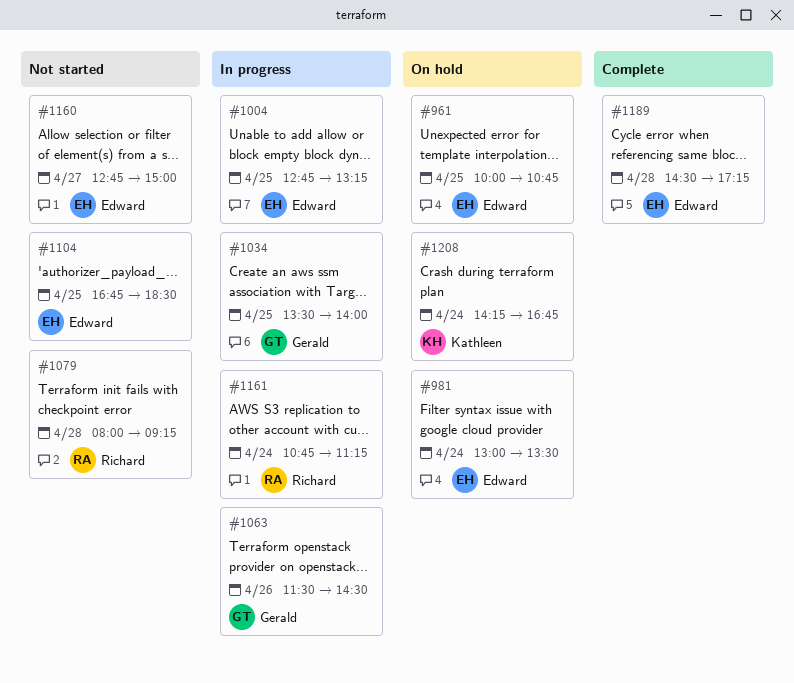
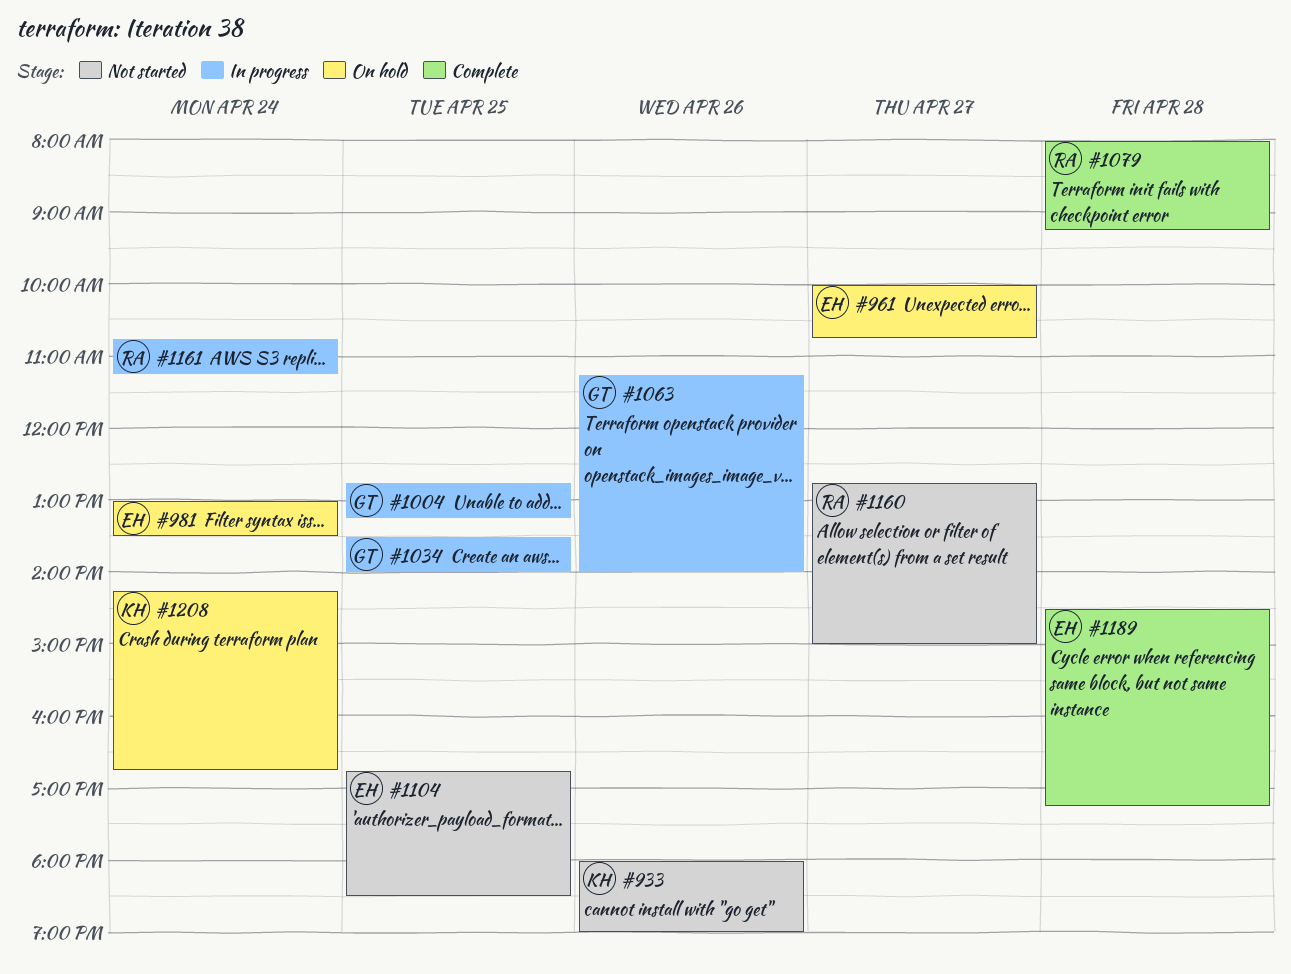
#933: none -> present
#961, day: Apr 25 -> Apr 27
#1004, owner: Edward -> Gerald
#1063, begins: 11:30 -> 11:15
#1063, ends: 14:30 -> 14:00
#1079, status: Not started -> Complete
#1160, owner: Edward -> Richard

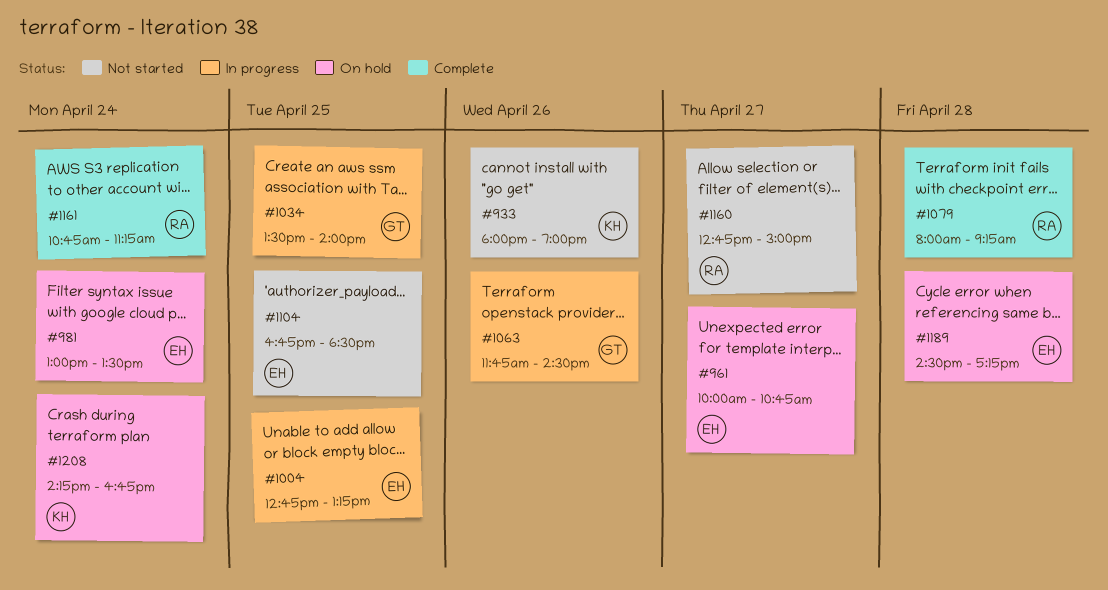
#1004, owner: GT -> EH
#1063, begins: 11:15 -> 11:45
#1063, ends: 14:00 -> 14:30
#1161, status: In progress -> Complete
#1189, status: Complete -> On hold

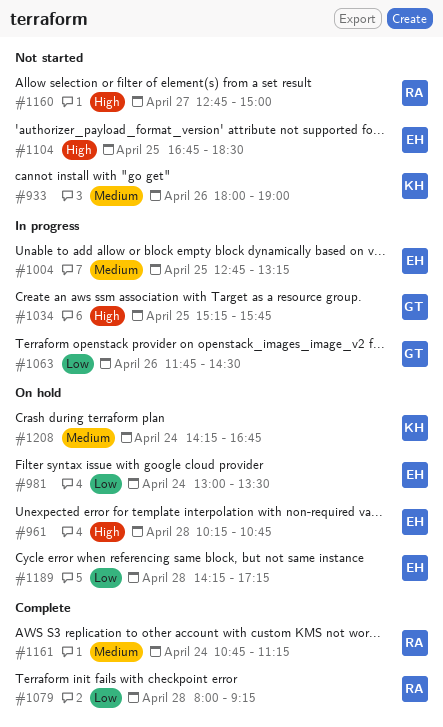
#961, day: Apr 27 -> Apr 28
#961, begins: 10:00 -> 10:15
#1034, begins: 13:30 -> 15:15
#1034, ends: 14:00 -> 15:45
#1189, begins: 14:30 -> 14:15

